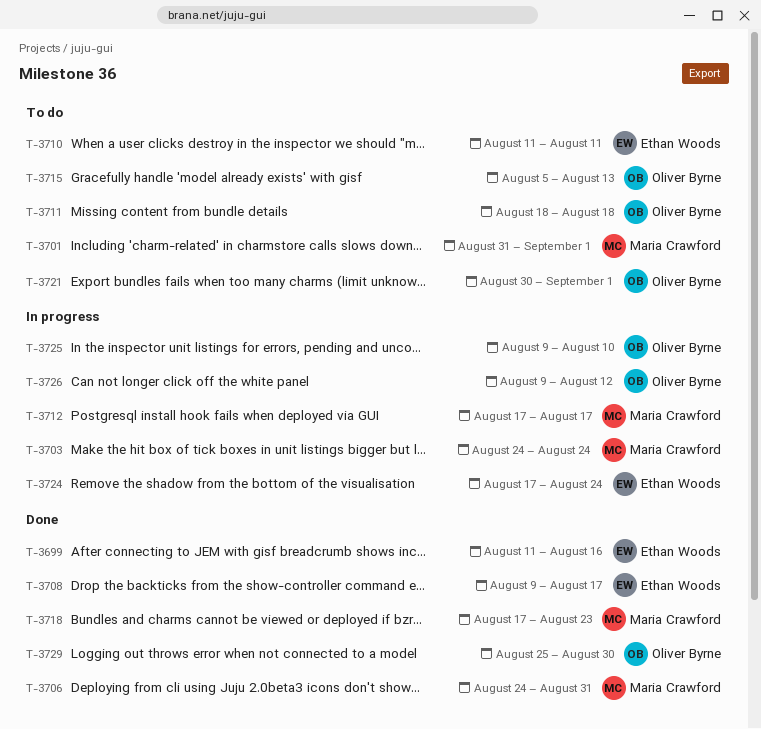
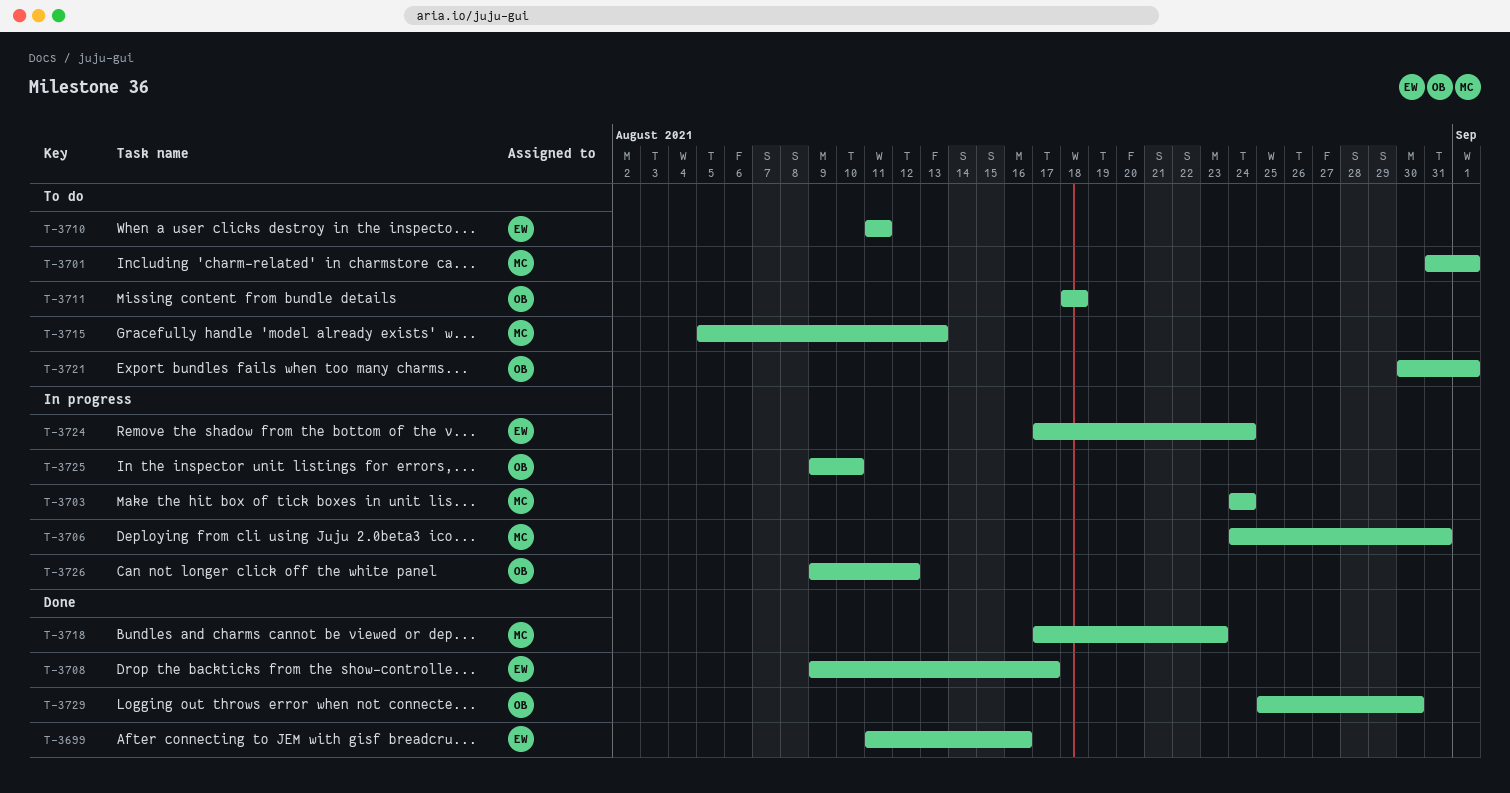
T-3706, status: Done -> In progress
T-3712: present -> none
T-3715, owner: Oliver Byrne -> Maria Crawford

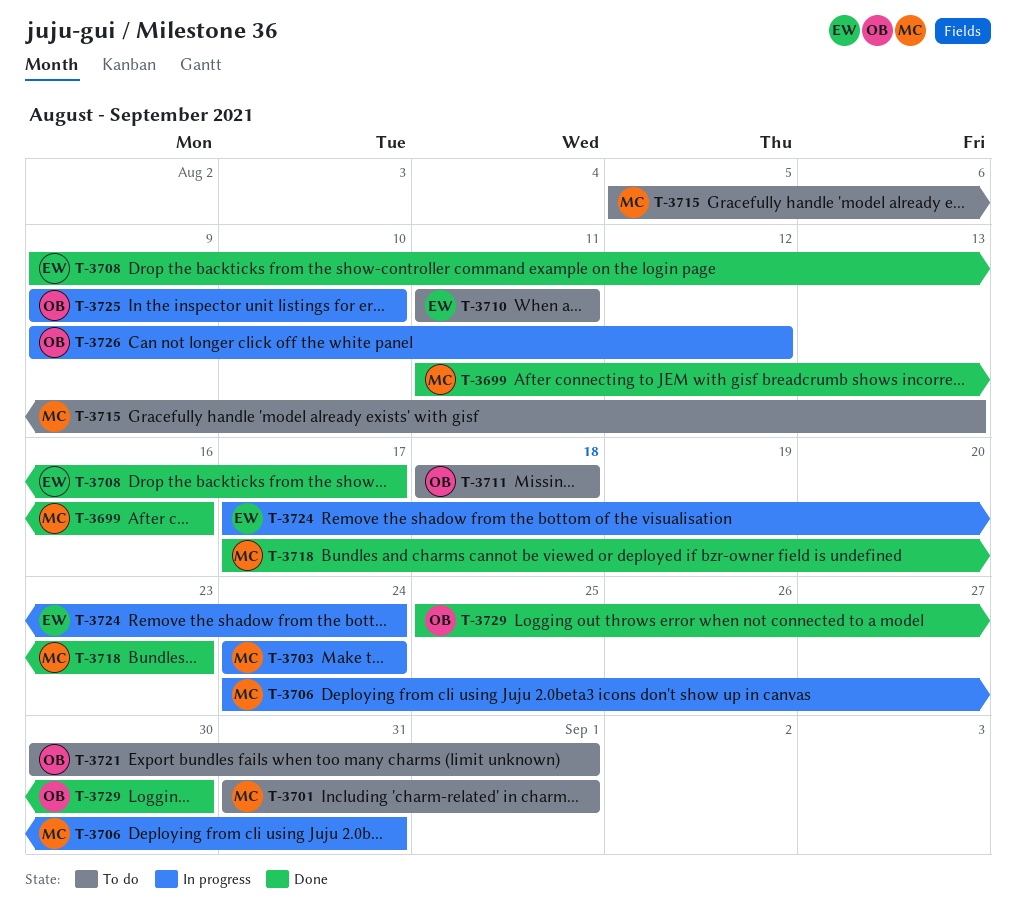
T-3699, owner: EW -> MC

